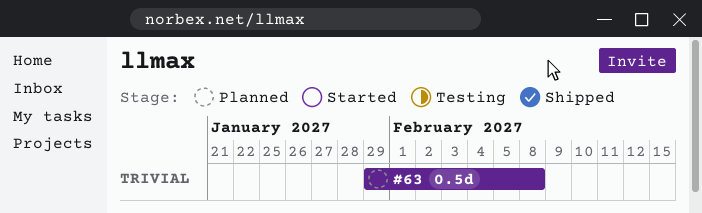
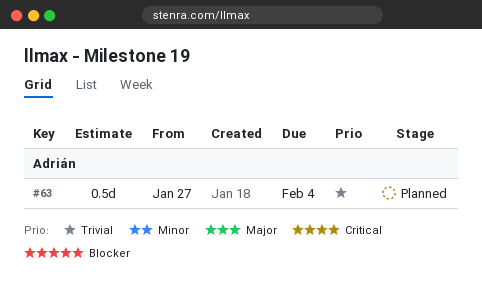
#63, start: Jan 29 -> Jan 27
#63, due: Feb 8 -> Feb 4

